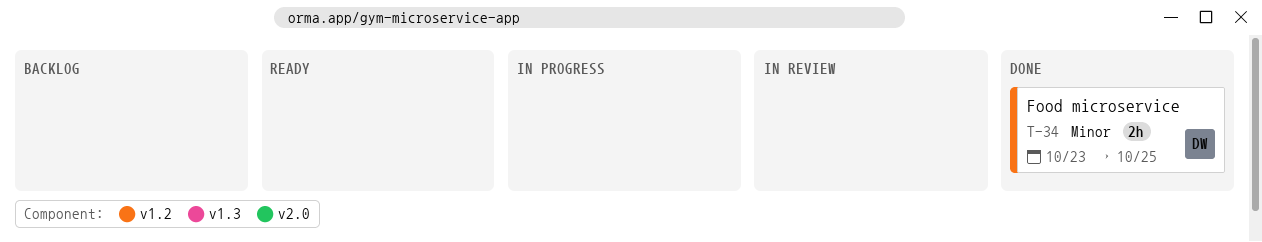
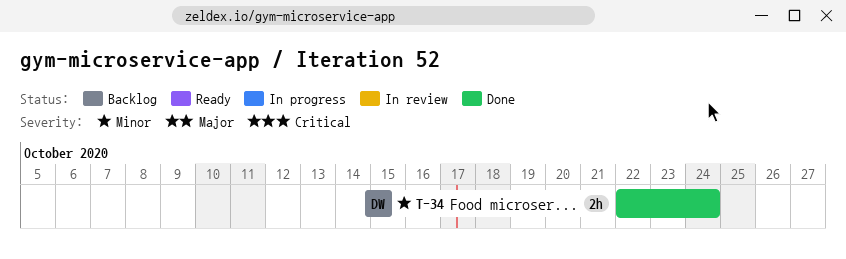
T-34, start: Oct 23 -> Oct 22
T-34, due: Oct 25 -> Oct 24

